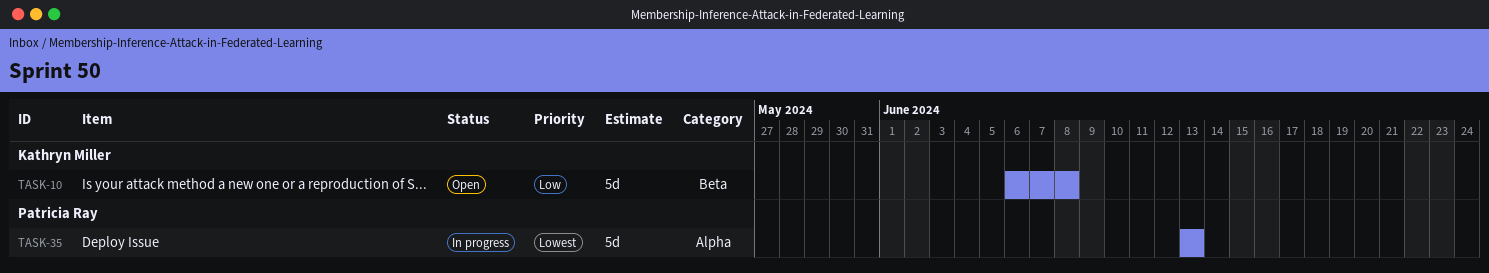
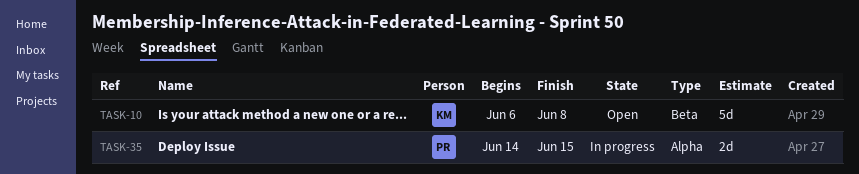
TASK-35, estimate: 5d -> 2d
TASK-35, start: Jun 13 -> Jun 14
TASK-35, due: Jun 13 -> Jun 15

